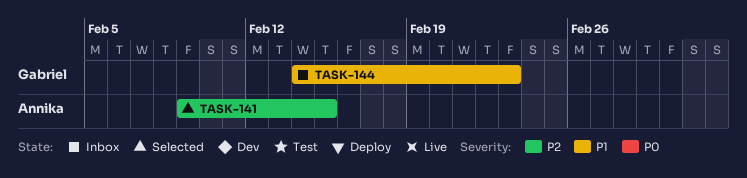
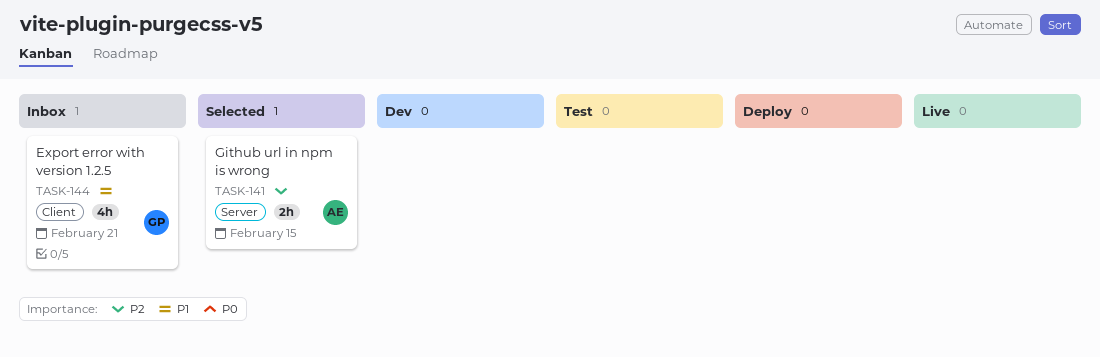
TASK-144, due: Feb 23 -> Feb 21

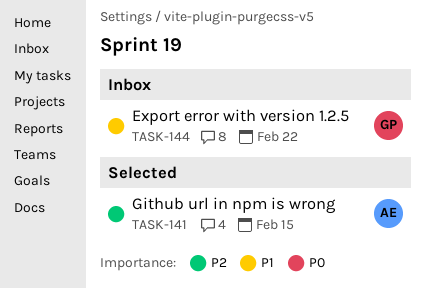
TASK-144, due: Feb 21 -> Feb 22

